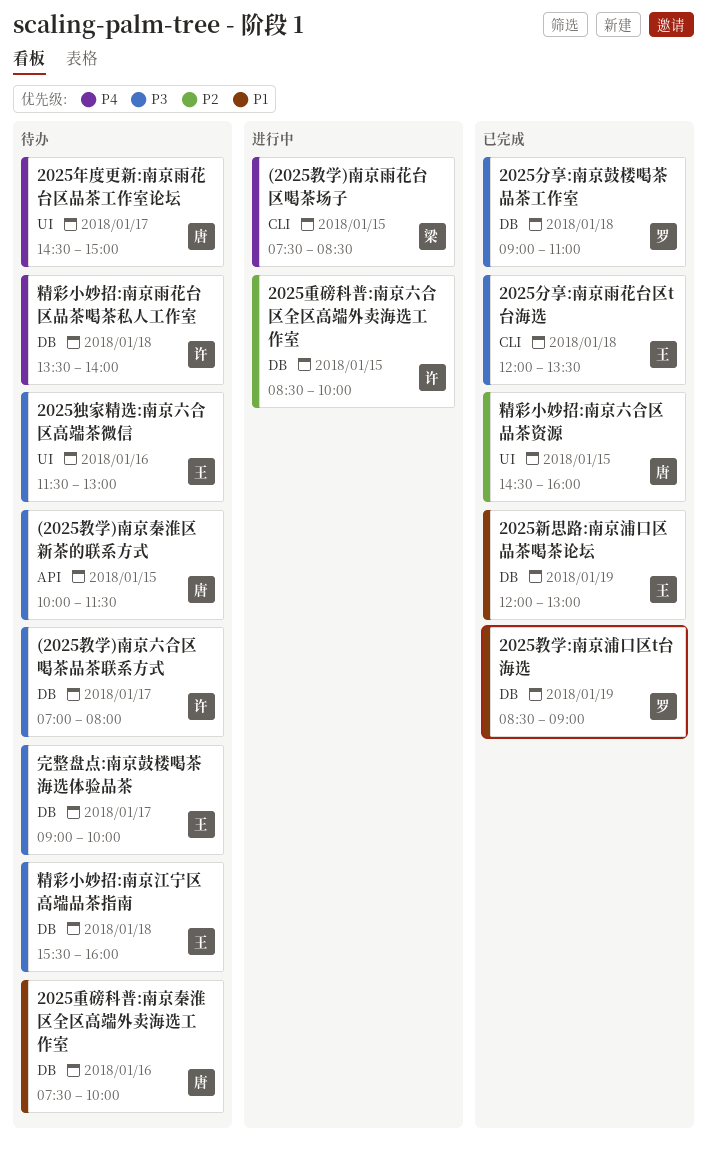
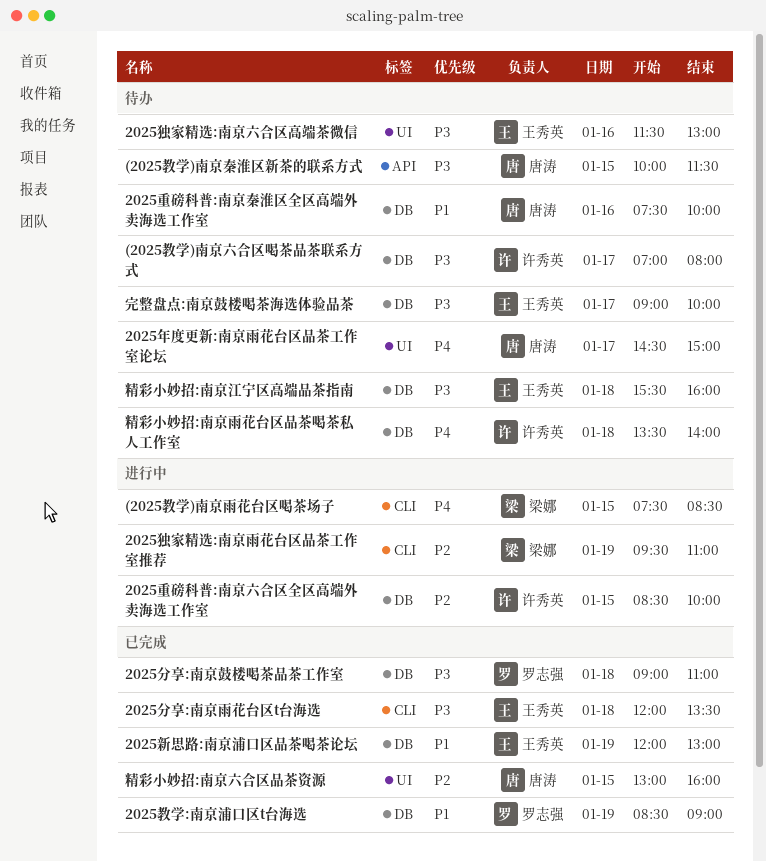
2025独家精选:南京雨花台区品茶工作室推荐: none -> present
精彩小妙招:南京六合区品茶资源, begins: 14:30 -> 13:00

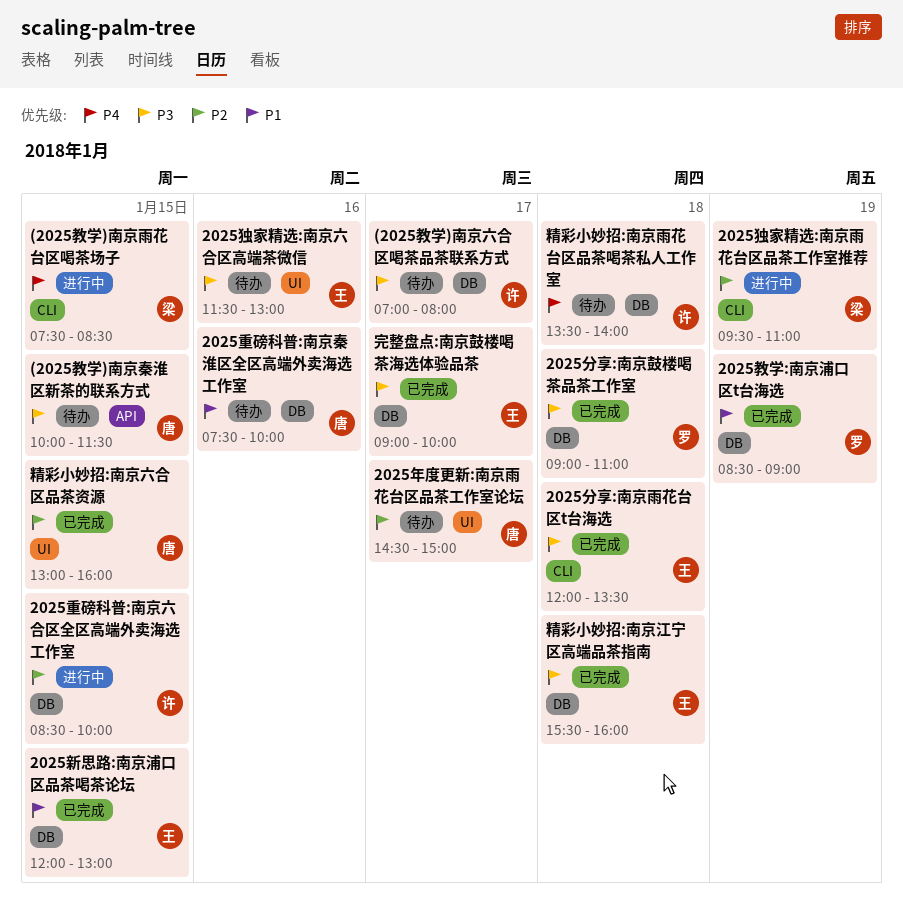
2025年度更新:南京雨花台区品茶工作室论坛, priority: P4 -> P2
2025新思路:南京浦口区品茶喝茶论坛, day: Jan 19 -> Jan 15
完整盘点:南京鼓楼喝茶海选体验品茶, status: 待办 -> 已完成
精彩小妙招:南京江宁区高端品茶指南, status: 待办 -> 已完成

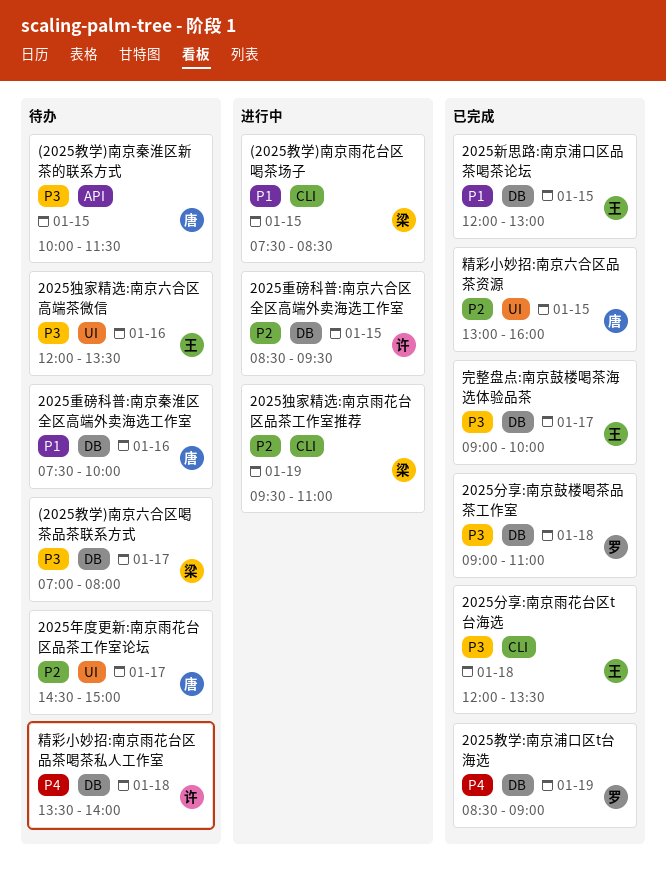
(2025教学)南京六合区喝茶品茶联系方式, owner: 许 -> 梁
(2025教学)南京雨花台区喝茶场子, priority: P4 -> P1
2025教学:南京浦口区t台海选, priority: P1 -> P4
2025独家精选:南京六合区高端茶微信, begins: 11:30 -> 12:00
2025独家精选:南京六合区高端茶微信, ends: 13:00 -> 13:30
2025重磅科普:南京六合区全区高端外卖海选工作室, ends: 10:00 -> 09:30
精彩小妙招:南京江宁区高端品茶指南: present -> none

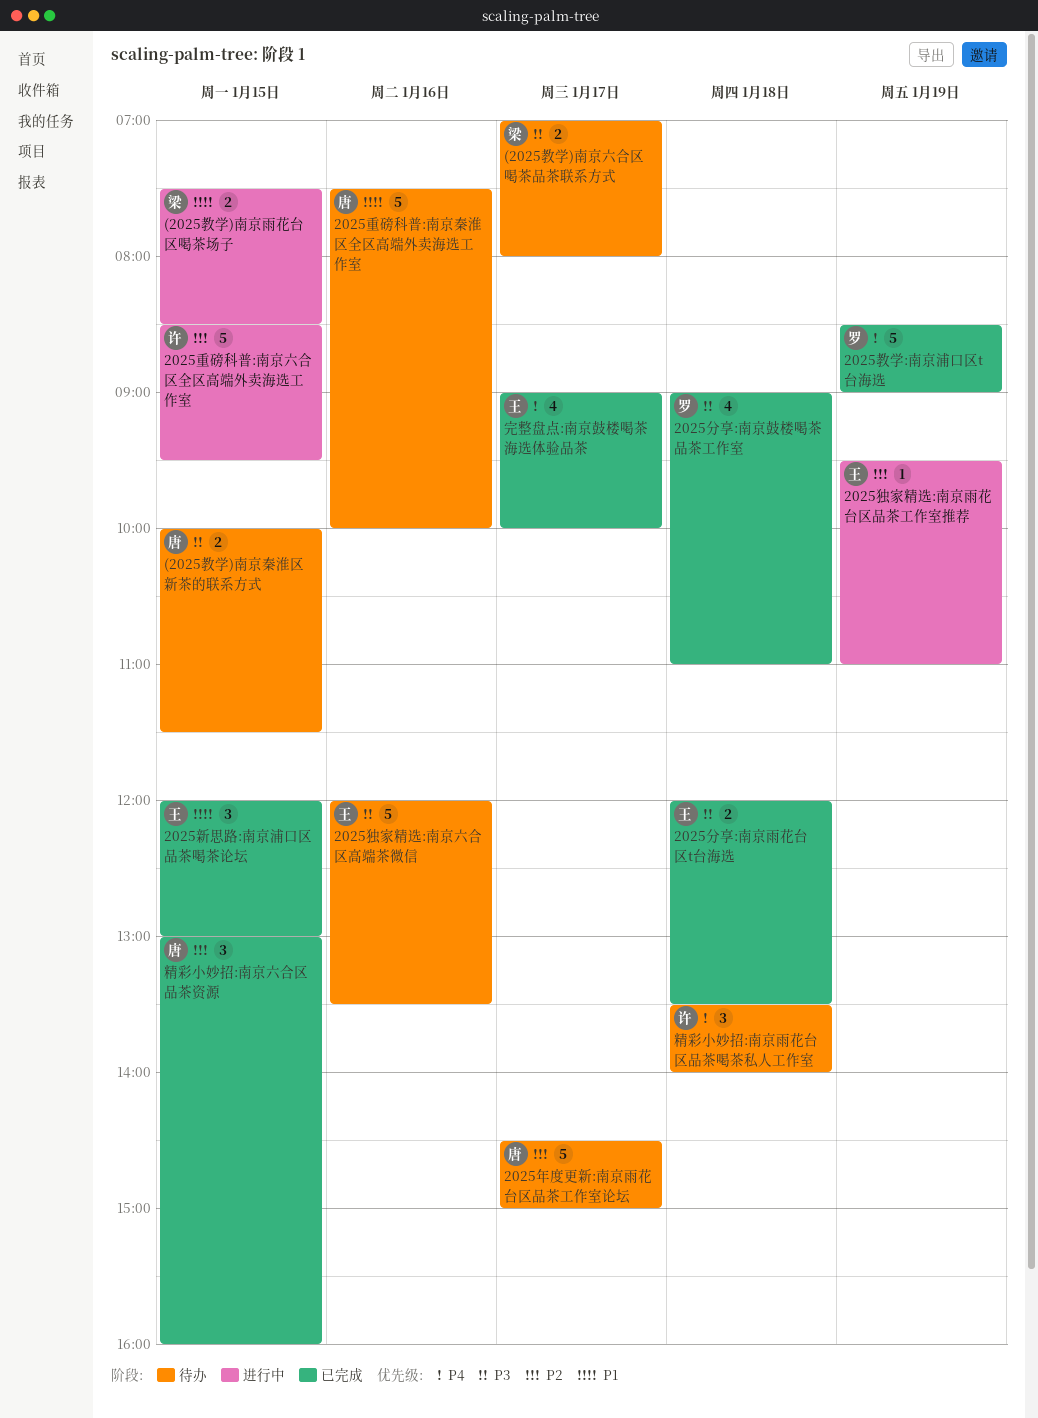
2025独家精选:南京雨花台区品茶工作室推荐, owner: 梁 -> 王
完整盘点:南京鼓楼喝茶海选体验品茶, priority: P3 -> P4

